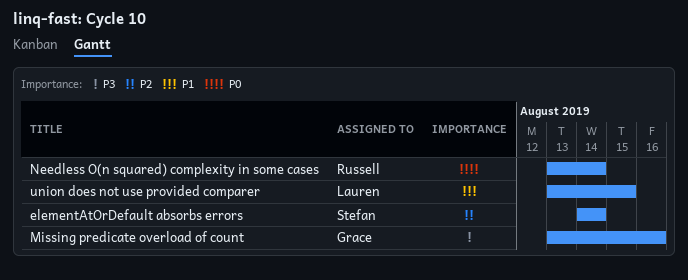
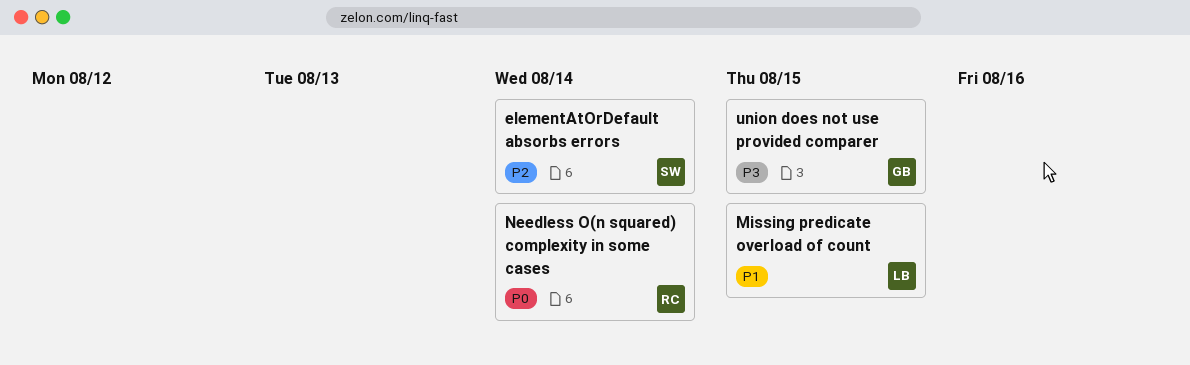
Missing predicate overload of count, owner: Grace -> Lauren
Missing predicate overload of count, priority: P3 -> P1
Missing predicate overload of count, due: Aug 16 -> Aug 15
union does not use provided comparer, owner: Lauren -> Grace
union does not use provided comparer, priority: P1 -> P3

